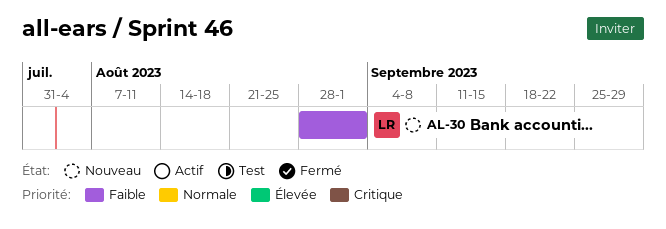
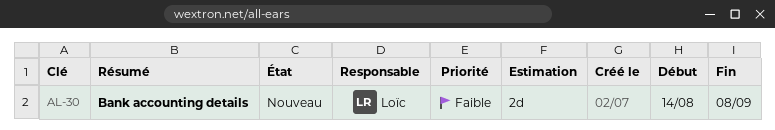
AL-30, start: Aug 28 -> Aug 14
AL-30, due: Sep 1 -> Sep 8

